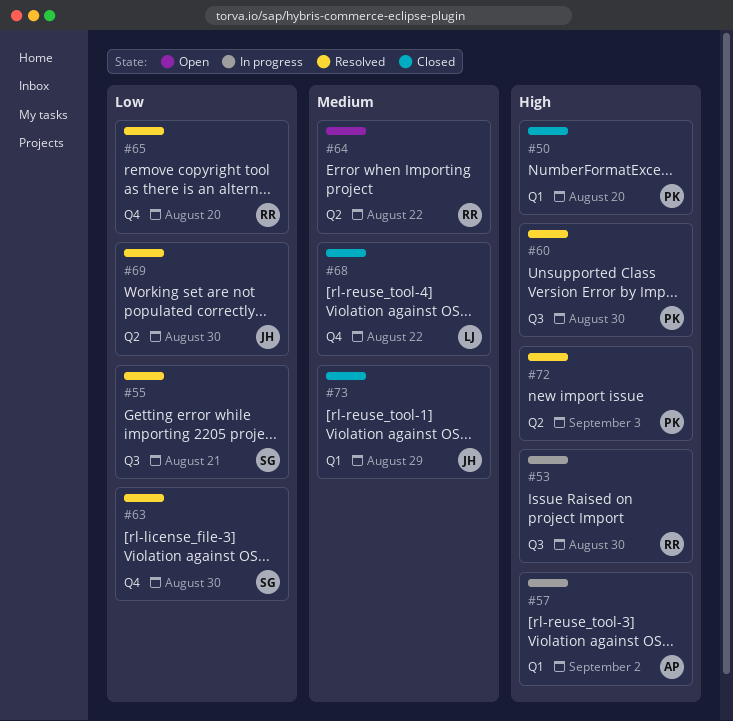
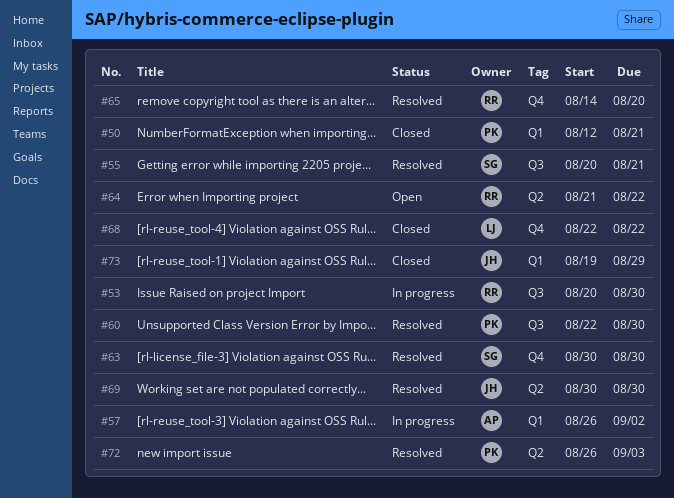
#50, due: Aug 20 -> Aug 21

